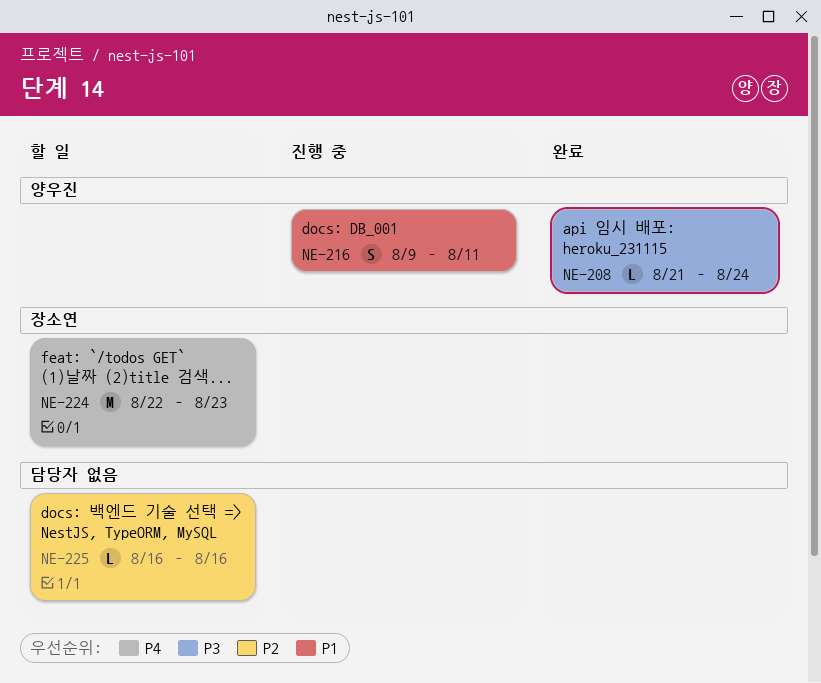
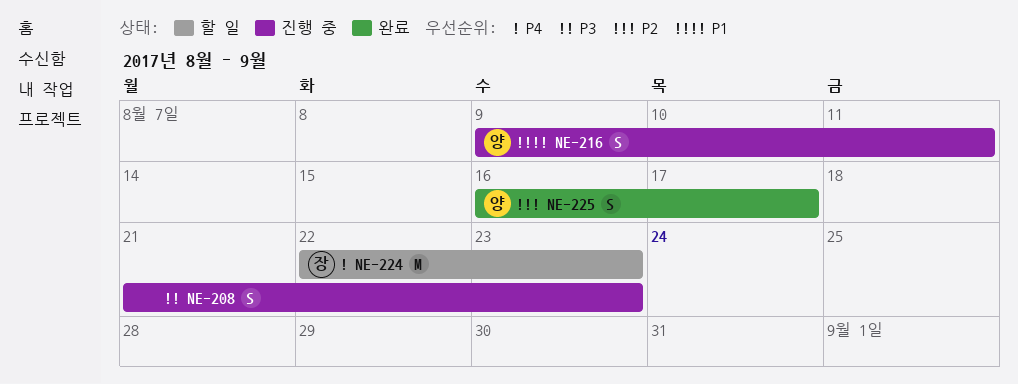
NE-208, status: 완료 -> 진행 중
NE-208, owner: 양우진 -> none
NE-208, estimate: L -> S
NE-208, due: Aug 24 -> Aug 23
NE-225, status: 할 일 -> 완료
NE-225, owner: none -> 양우진
NE-225, estimate: L -> S
NE-225, due: Aug 16 -> Aug 17

